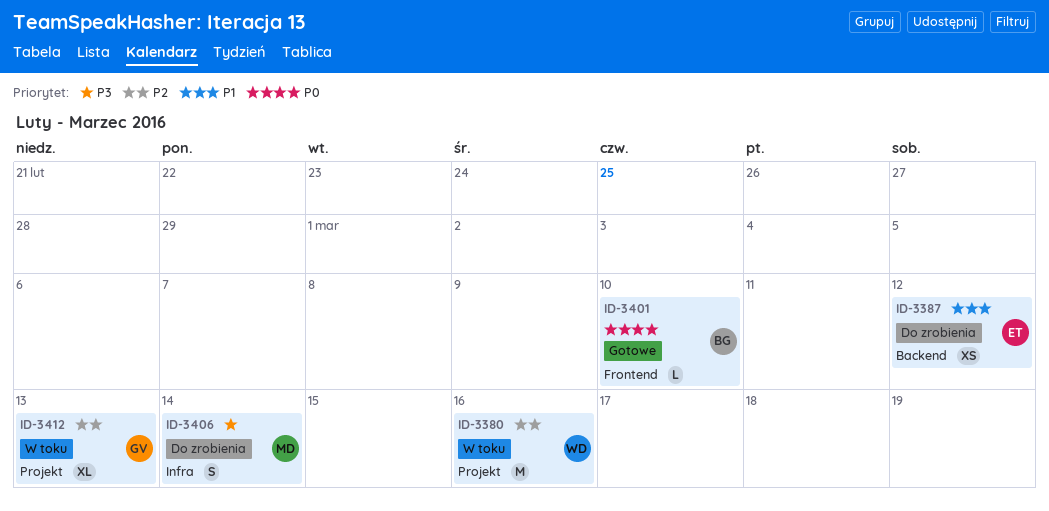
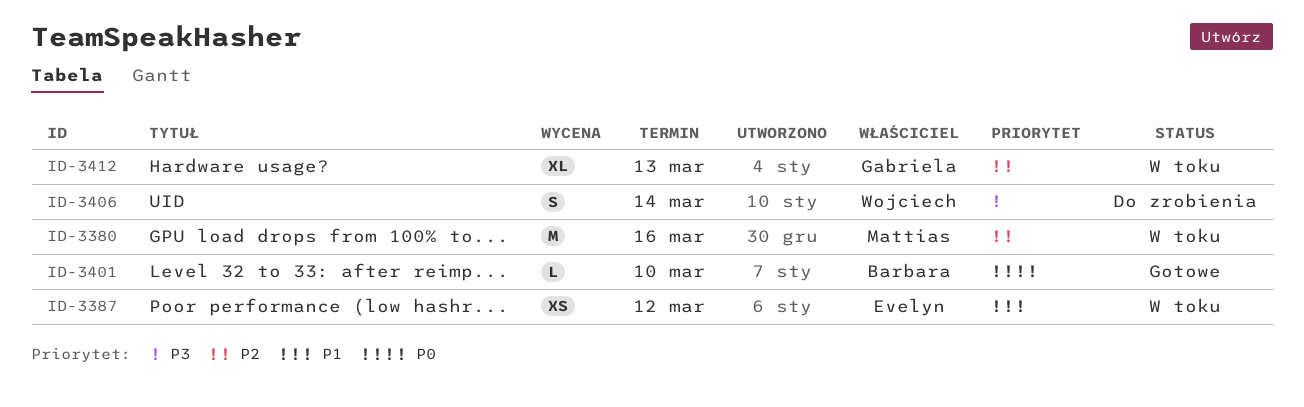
ID-3380, owner: Wojciech -> Mattias
ID-3387, status: Do zrobienia -> W toku
ID-3406, owner: Mattias -> Wojciech

